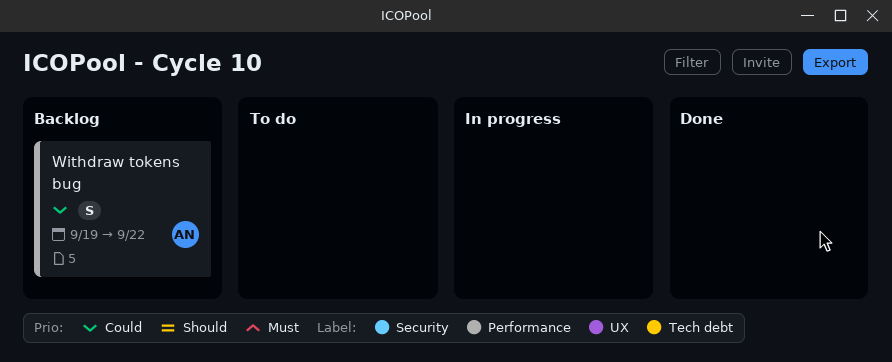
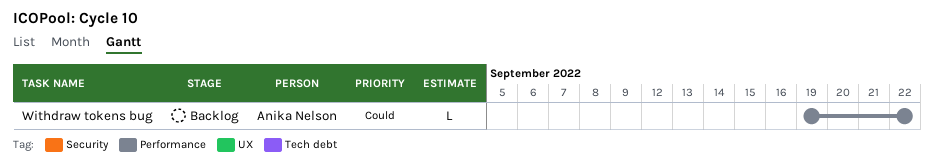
Withdraw tokens bug, estimate: S -> L

